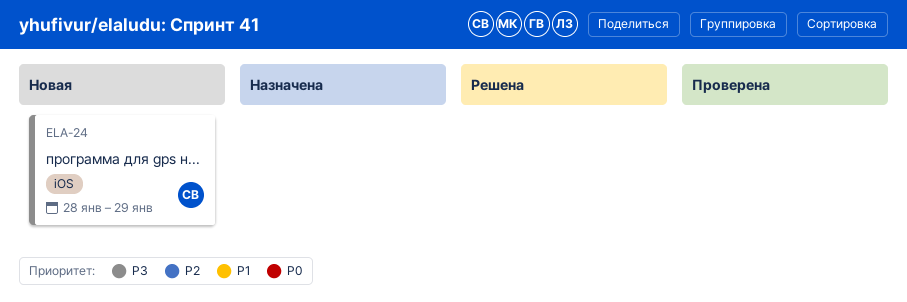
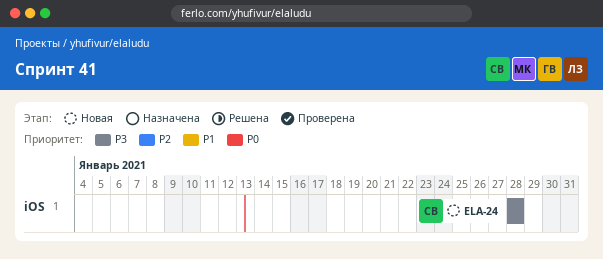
ELA-24, due: Jan 29 -> Jan 28

